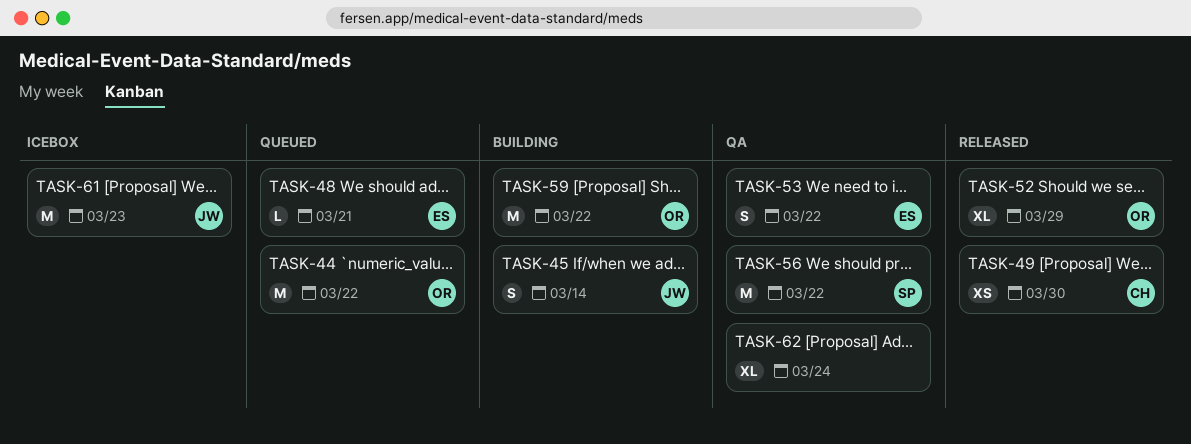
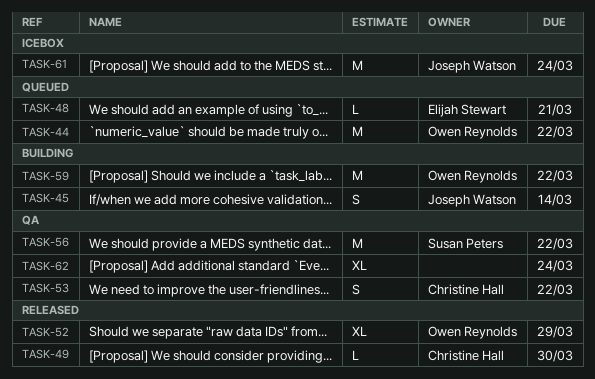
TASK-49, estimate: XS -> L
TASK-53, owner: Elijah Stewart -> Christine Hall
TASK-61, due: Mar 23 -> Mar 24

